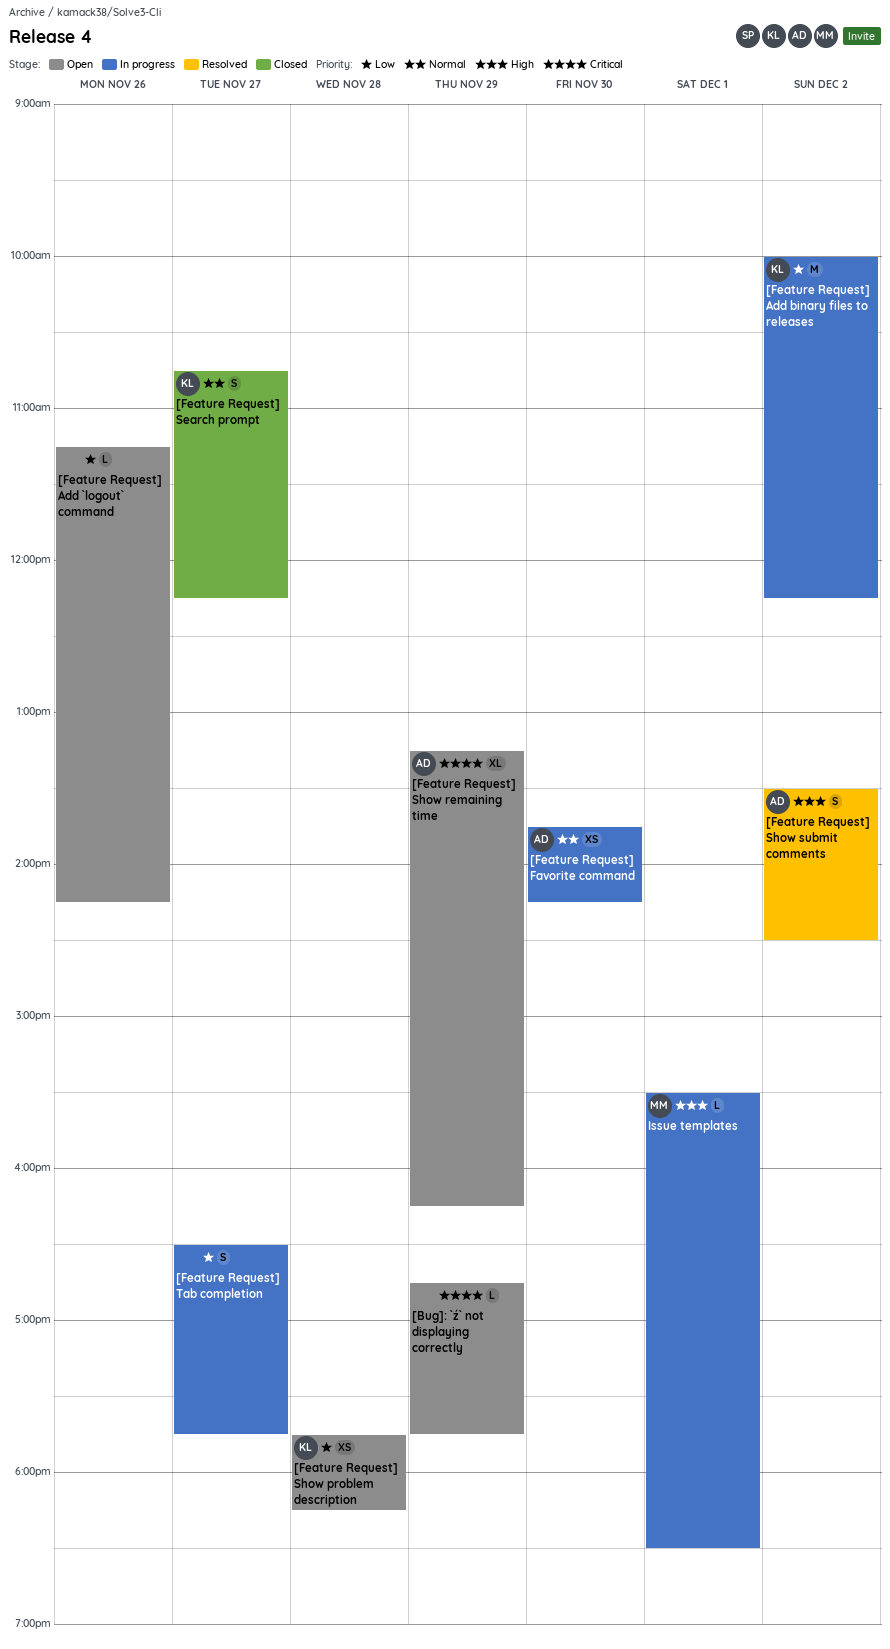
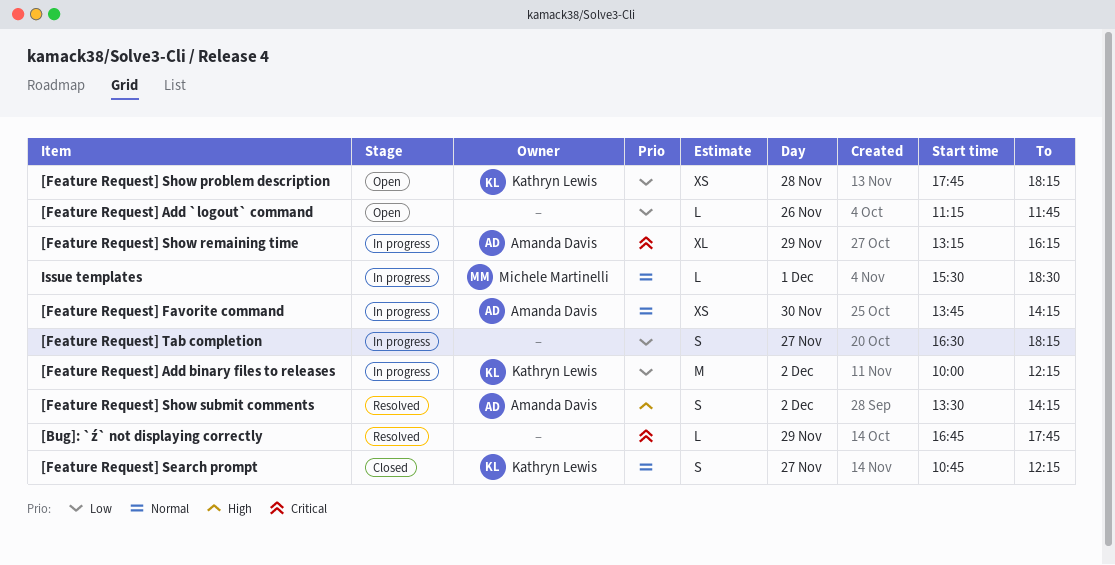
[Bug]: `ź` not displaying correctly, status: Open -> Resolved
[Feature Request] Add `logout` command, ends: 14:15 -> 11:45
[Feature Request] Show remaining time, status: Open -> In progress
[Feature Request] Show submit comments, ends: 14:30 -> 14:15
[Feature Request] Tab completion, ends: 17:45 -> 18:15
Issue templates, priority: High -> Normal

